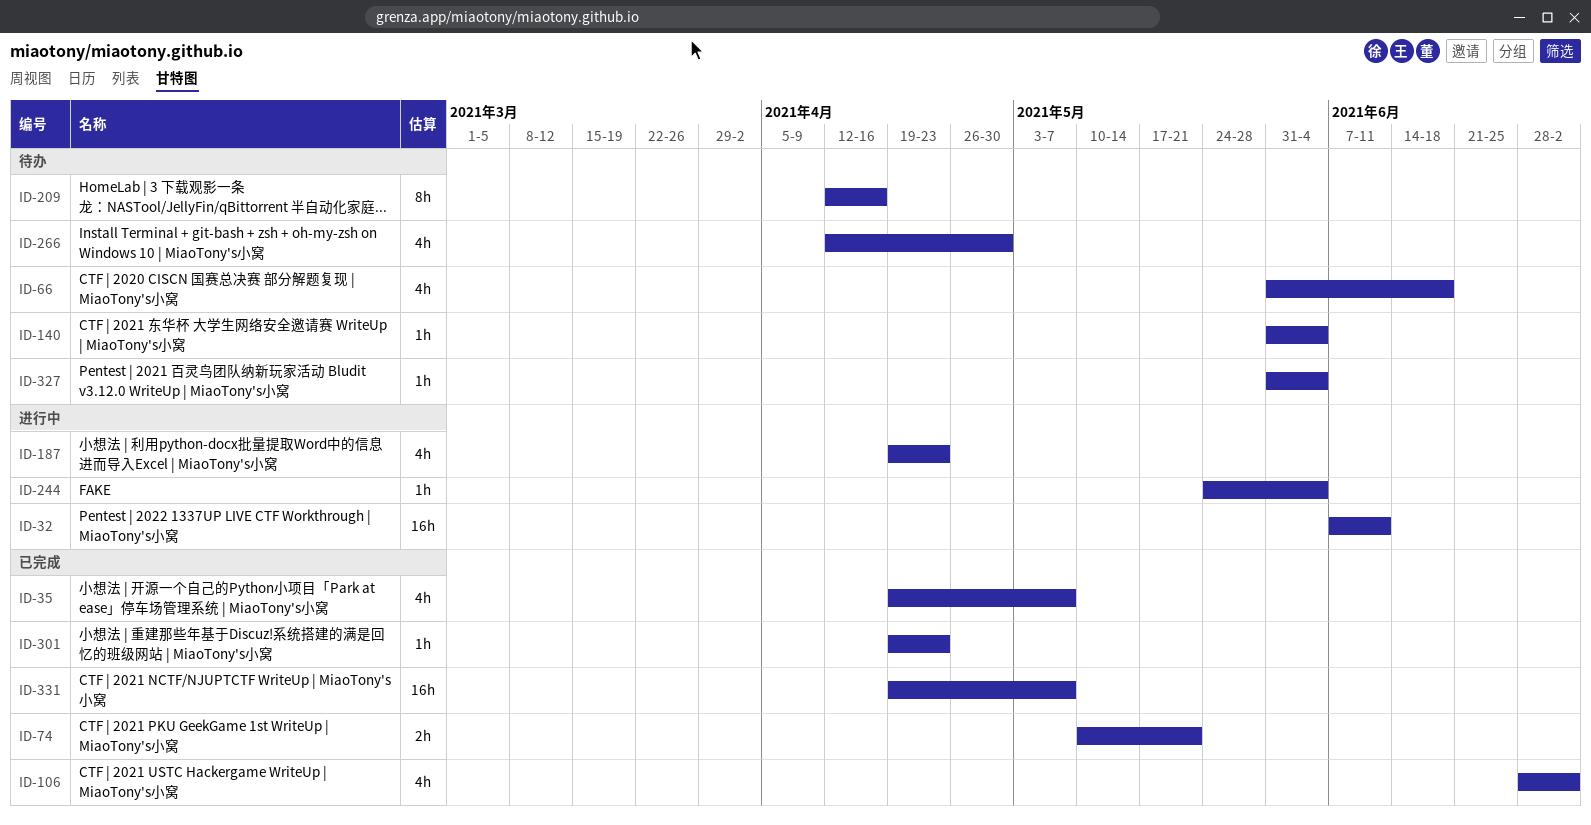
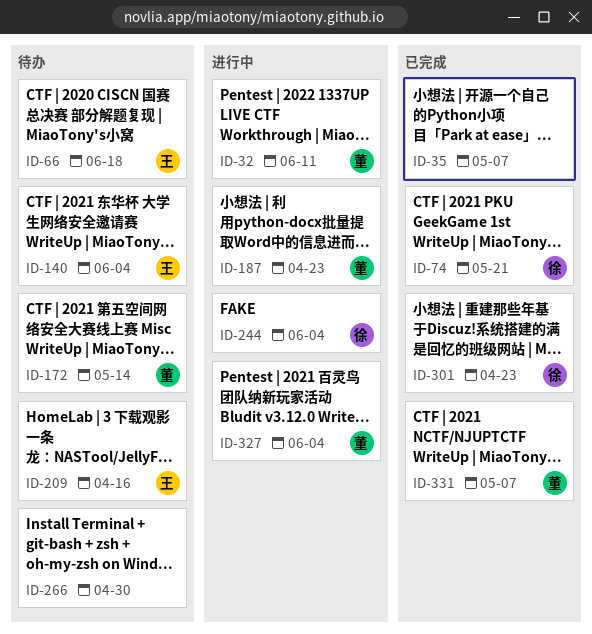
ID-106: present -> none
ID-172: none -> present
ID-327, status: 待办 -> 进行中

